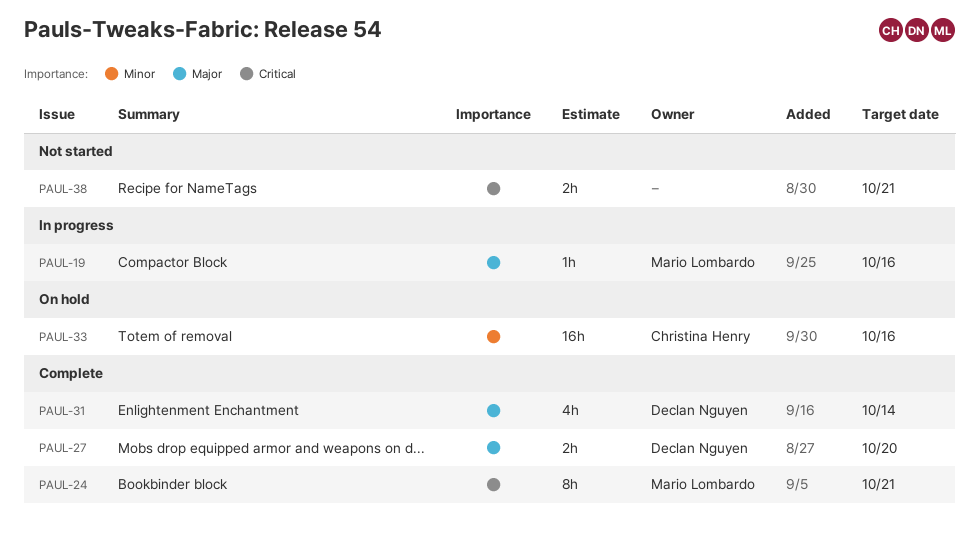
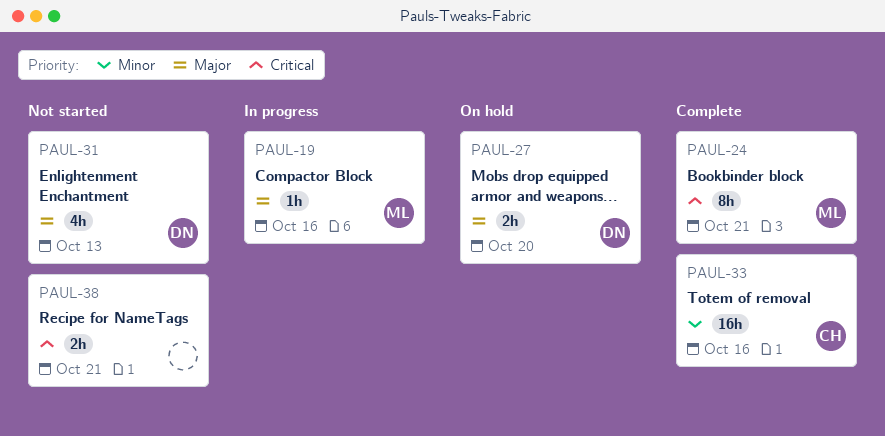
PAUL-27, status: Complete -> On hold
PAUL-31, status: Complete -> Not started
PAUL-31, due: Oct 14 -> Oct 13
PAUL-33, status: On hold -> Complete

